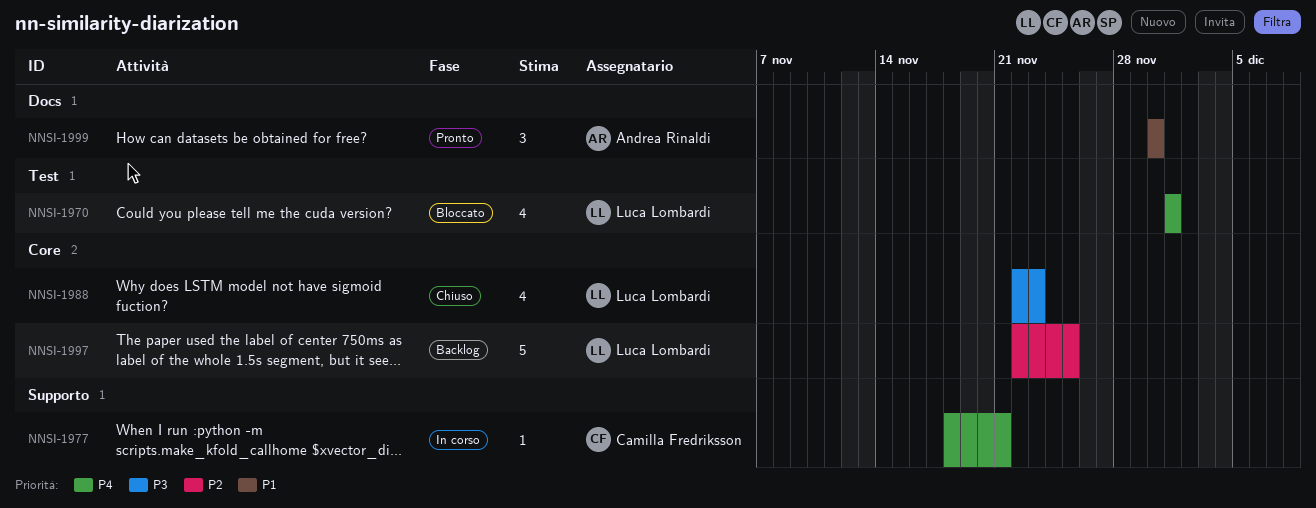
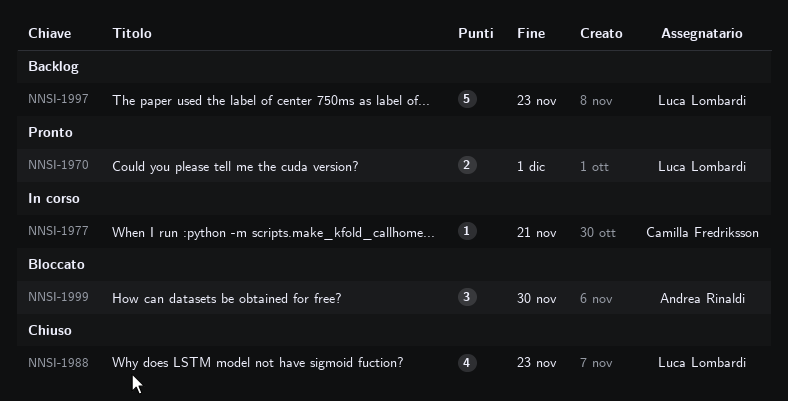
NNSI-1970, status: Bloccato -> Pronto
NNSI-1970, estimate: 4 -> 2
NNSI-1997, due: Nov 25 -> Nov 23
NNSI-1999, status: Pronto -> Bloccato

